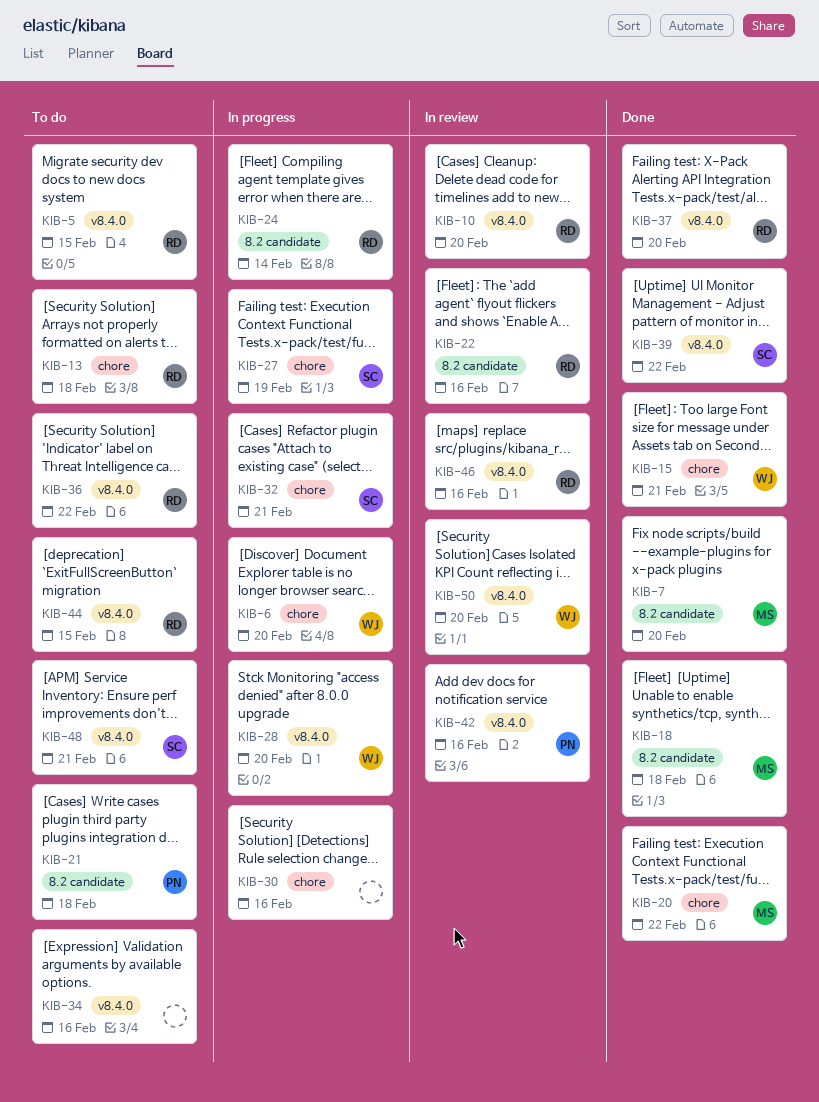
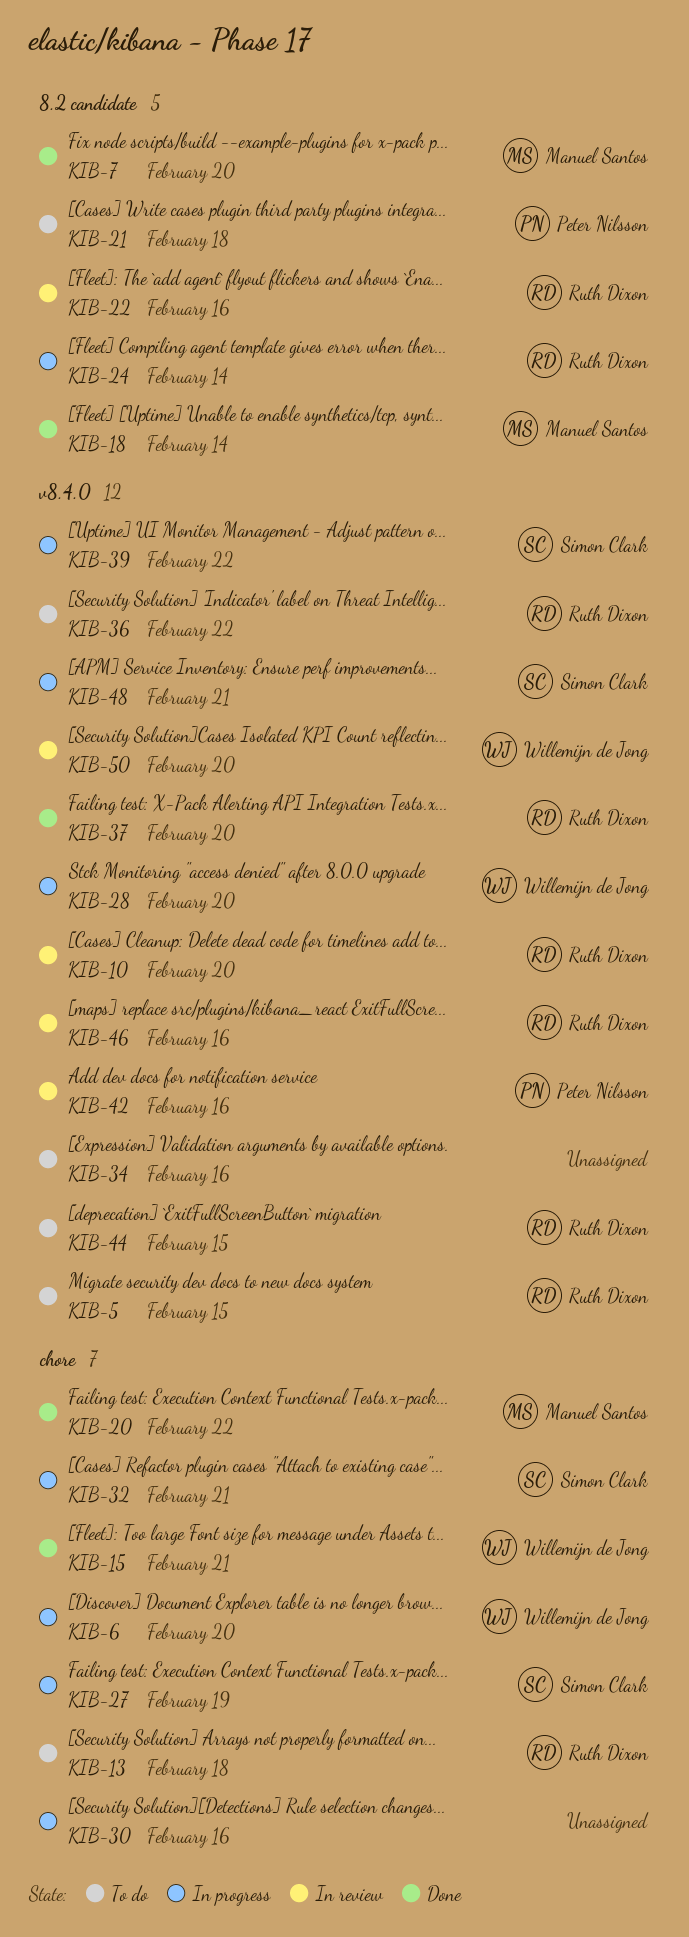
KIB-18, due: Feb 18 -> Feb 14
KIB-39, status: Done -> In progress
KIB-48, status: To do -> In progress

